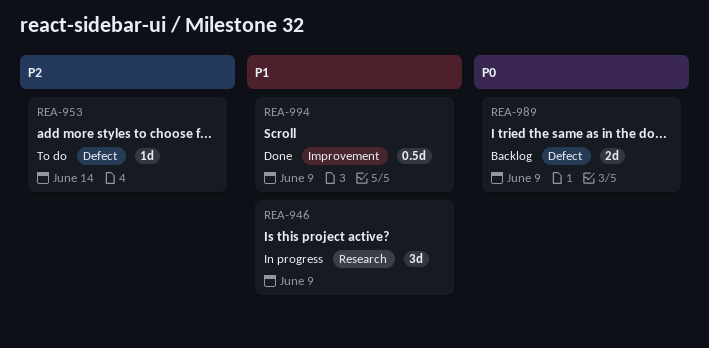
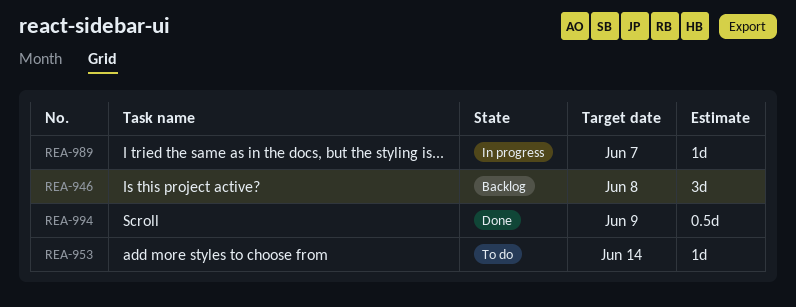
REA-946, status: In progress -> Backlog
REA-946, due: Jun 9 -> Jun 8
REA-989, status: Backlog -> In progress
REA-989, estimate: 2d -> 1d
REA-989, due: Jun 9 -> Jun 7

